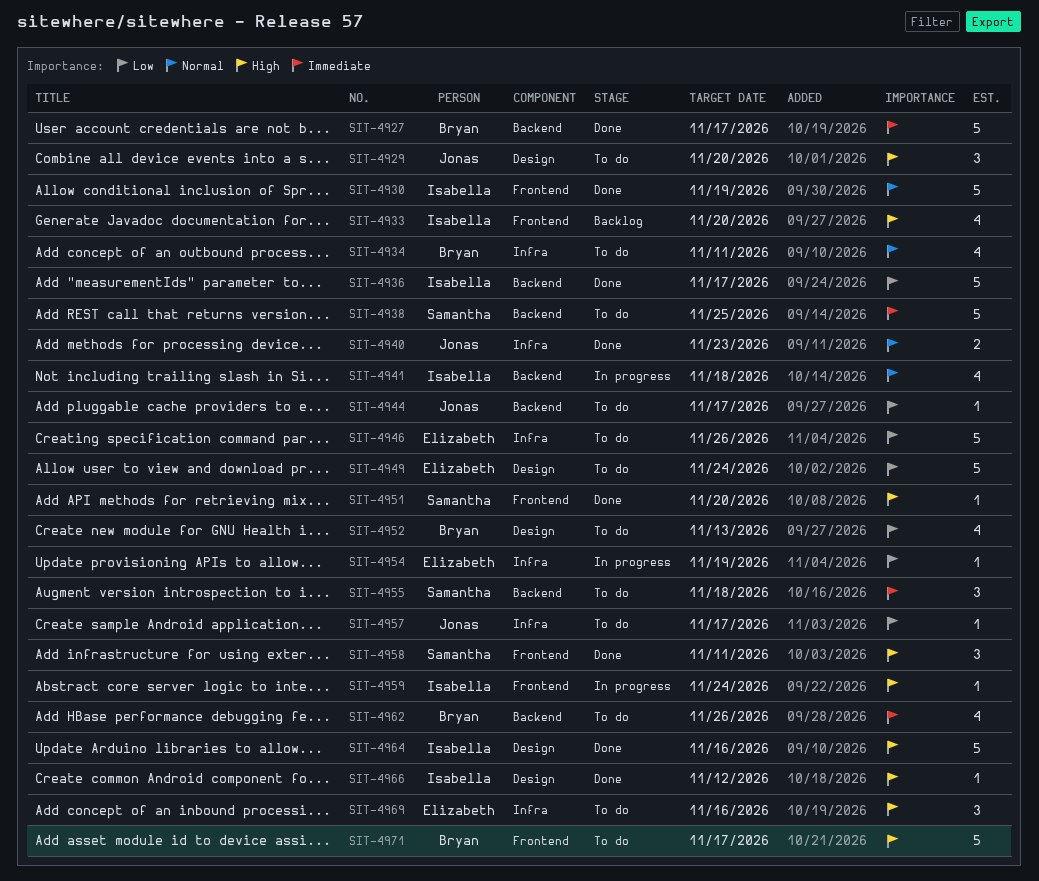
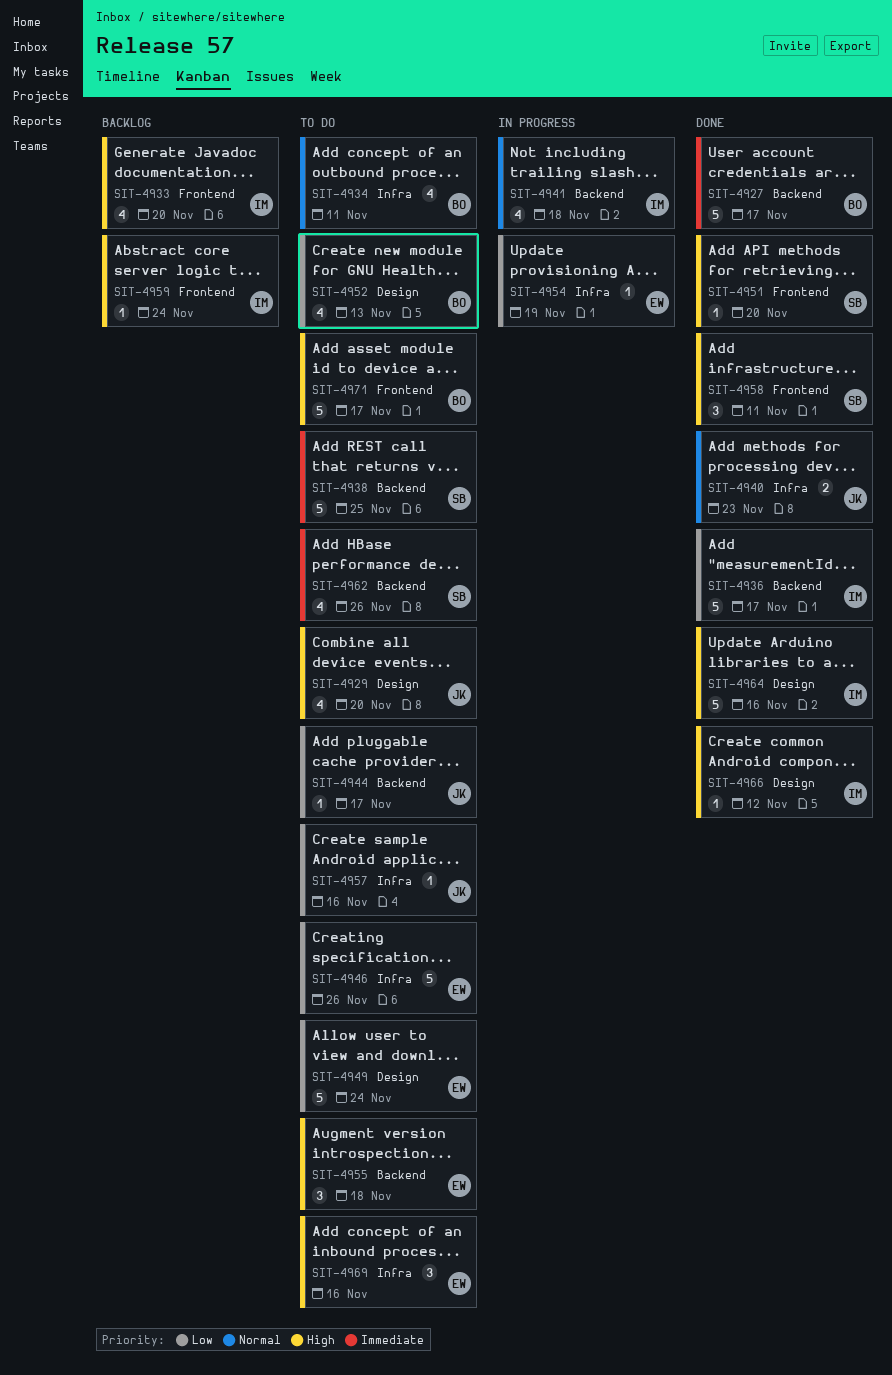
SIT-4929, estimate: 3 -> 4
SIT-4930: present -> none
SIT-4955, owner: Samantha -> Elizabeth
SIT-4955, priority: Immediate -> High
SIT-4957, due: Nov 17 -> Nov 16
SIT-4959, status: In progress -> Backlog
SIT-4962, owner: Bryan -> Samantha

